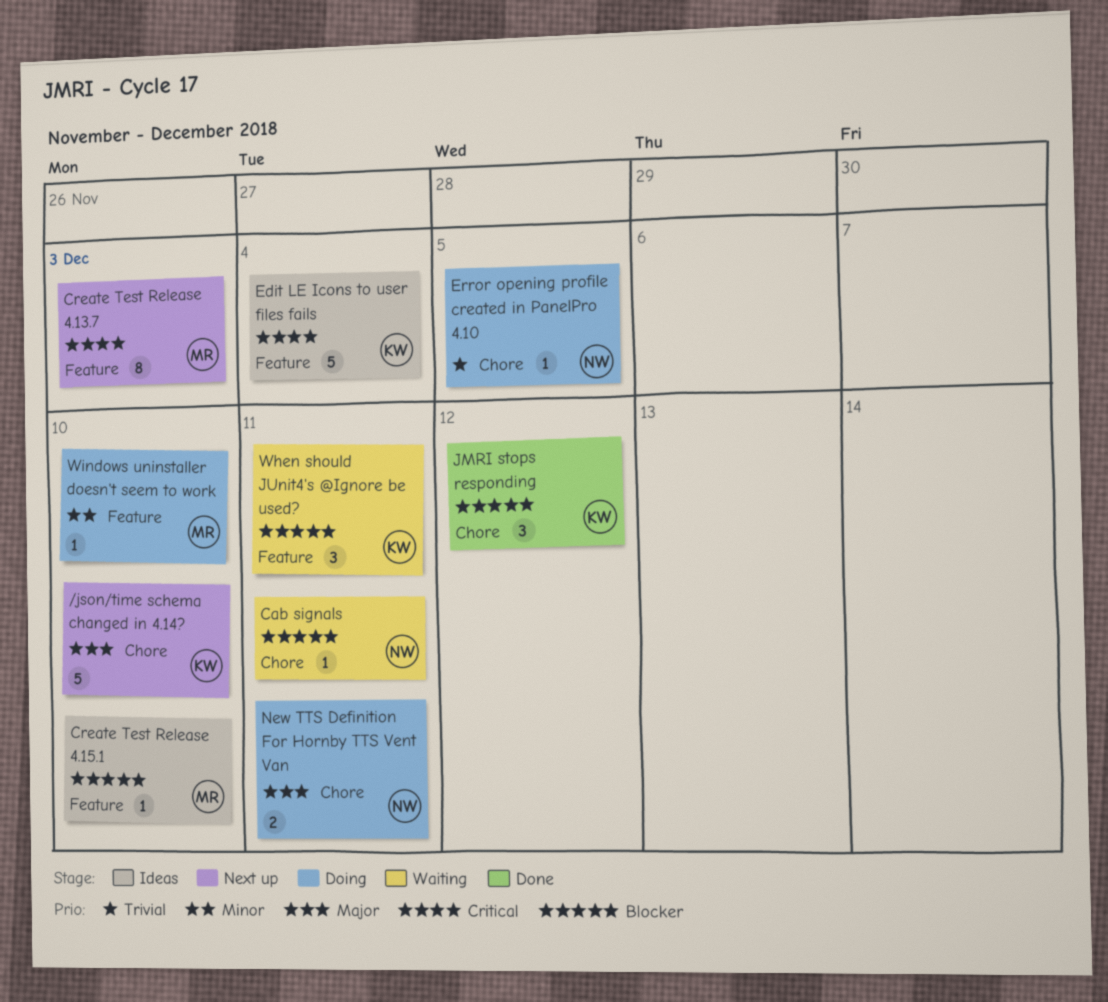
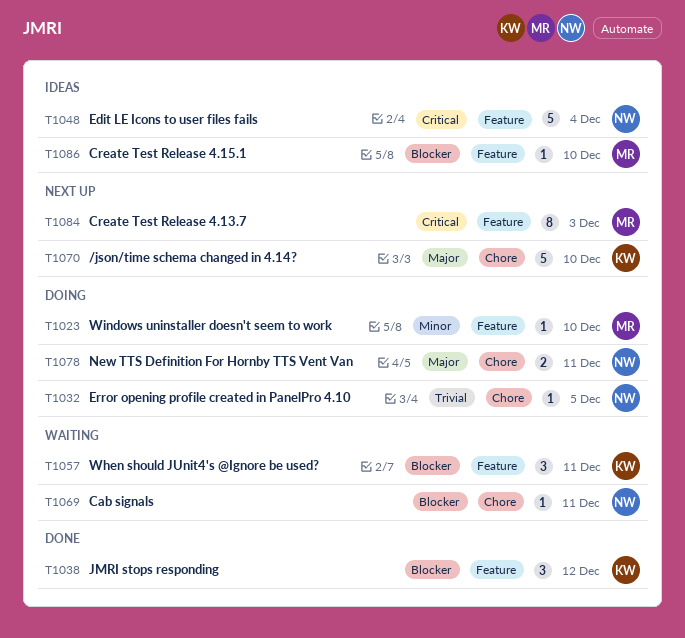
Edit LE Icons to user files fails, owner: KW -> NW
JMRI stops responding, label: Chore -> Feature

